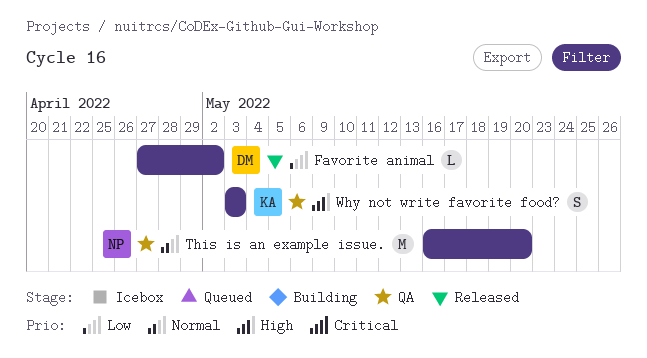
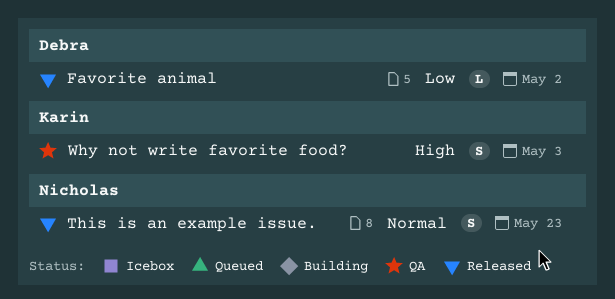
This is an example issue., status: QA -> Released
This is an example issue., estimate: M -> S
This is an example issue., due: May 20 -> May 23

